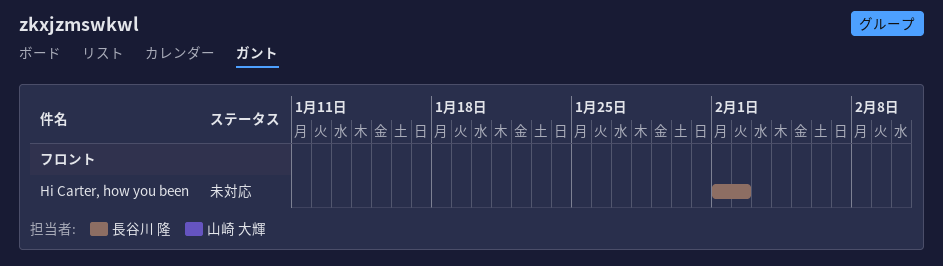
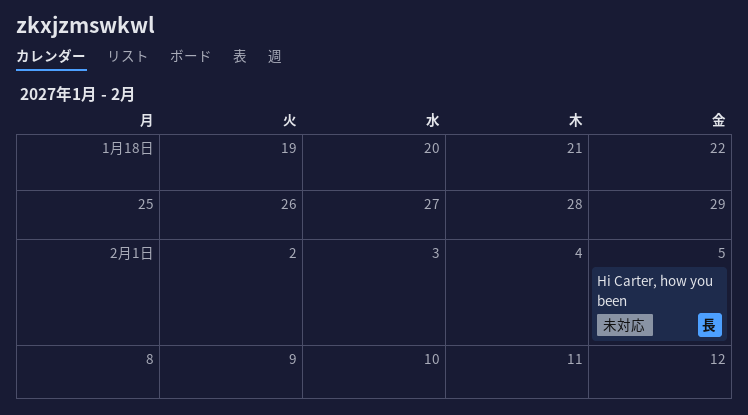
Hi Carter, how you been, due: Feb 2 -> Feb 5

